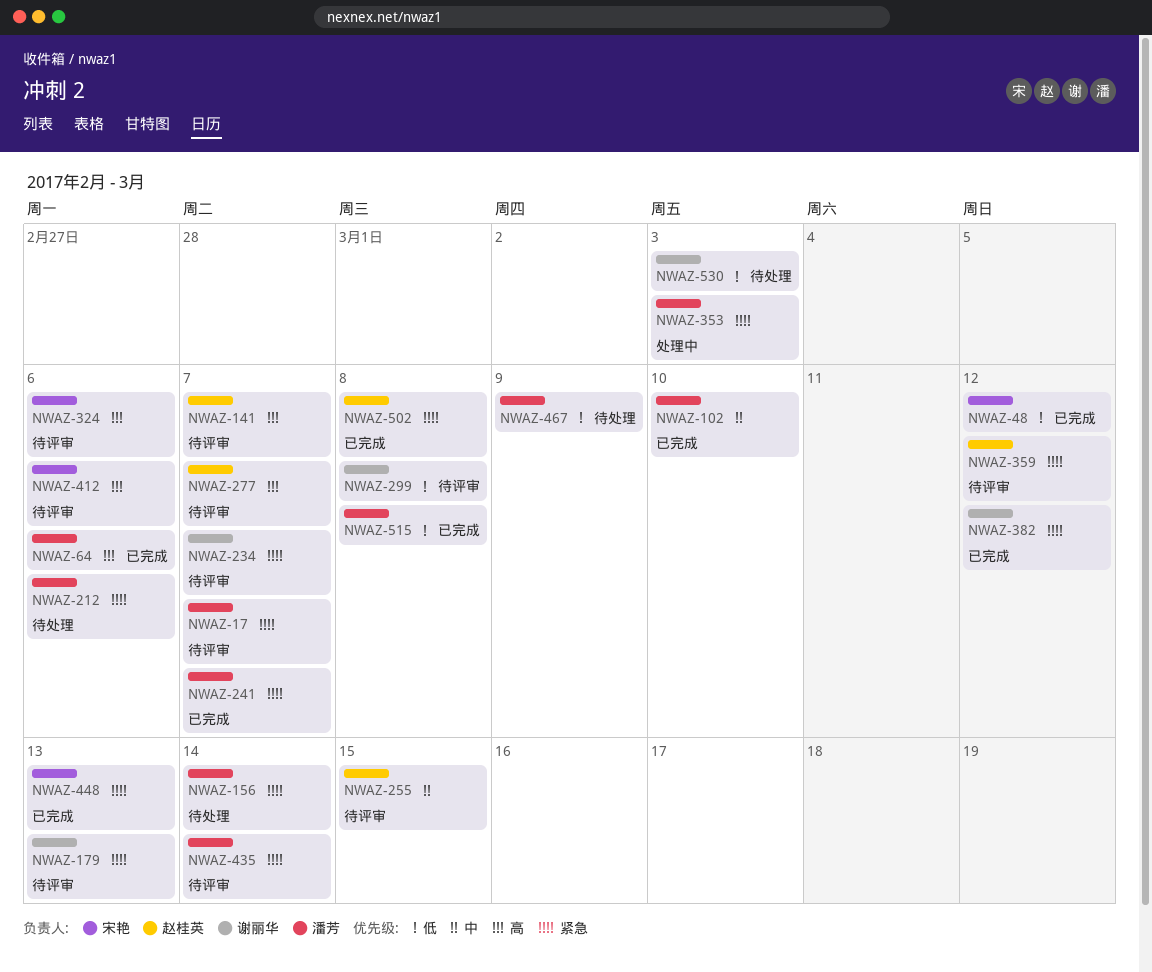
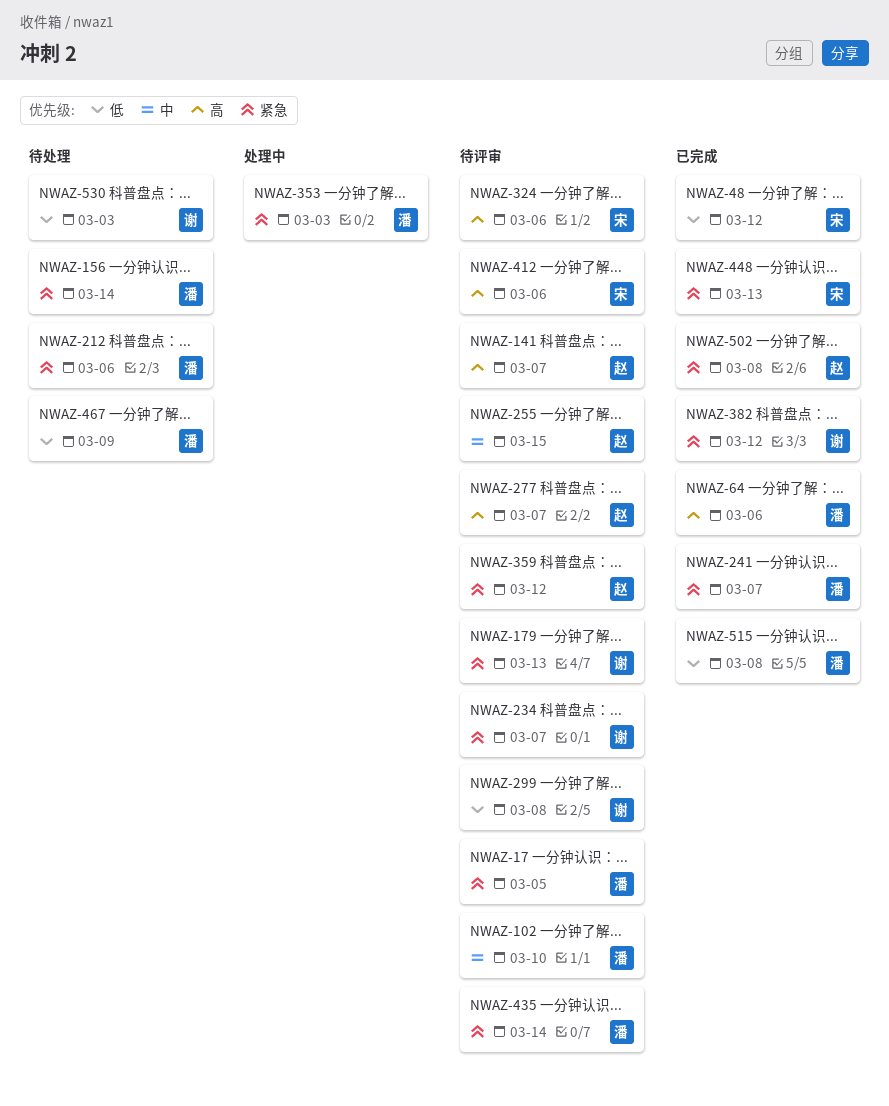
NWAZ-17, due: Mar 7 -> Mar 5
NWAZ-102, status: 已完成 -> 待评审

